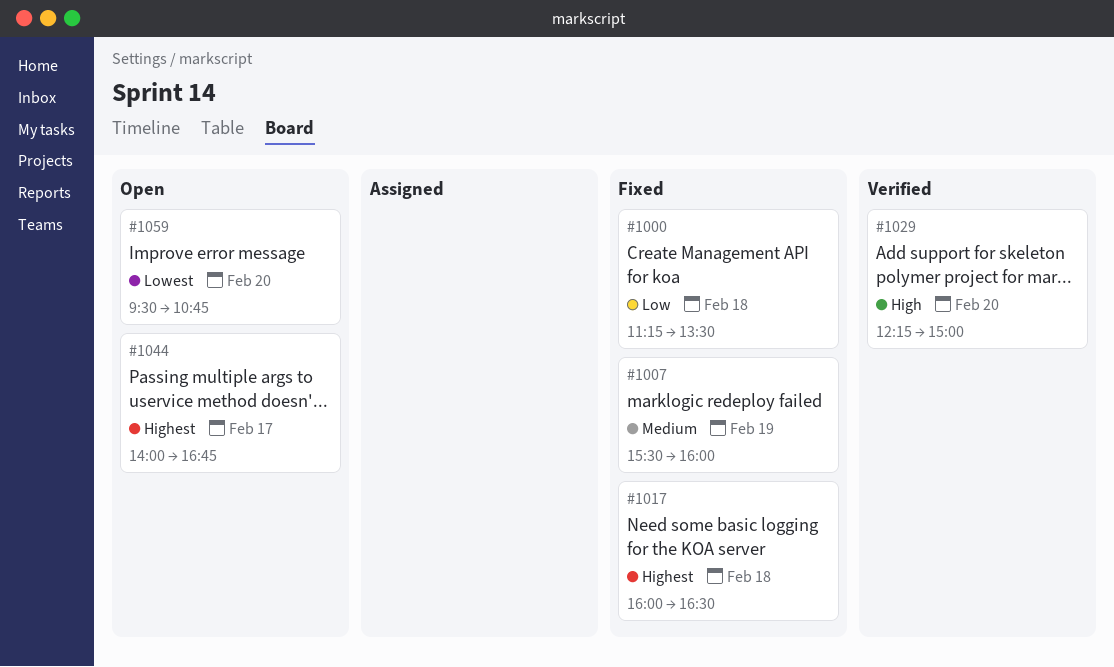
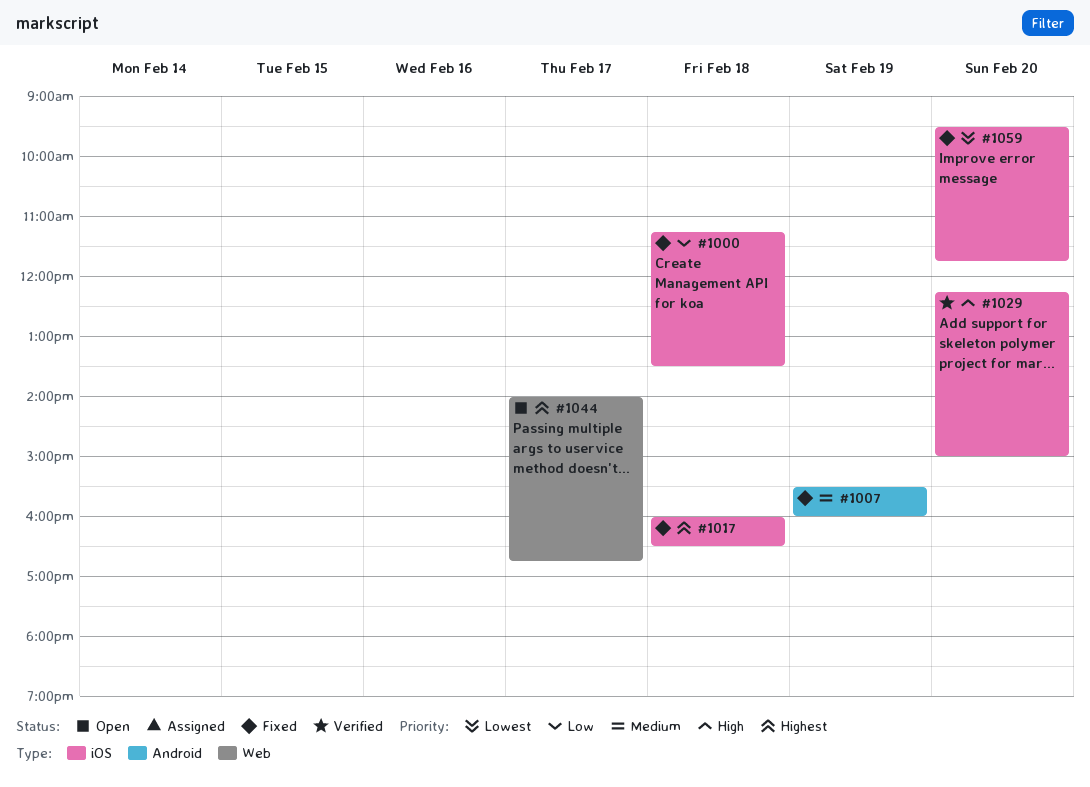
#1059, status: Open -> Fixed
#1059, ends: 10:45 -> 11:45

